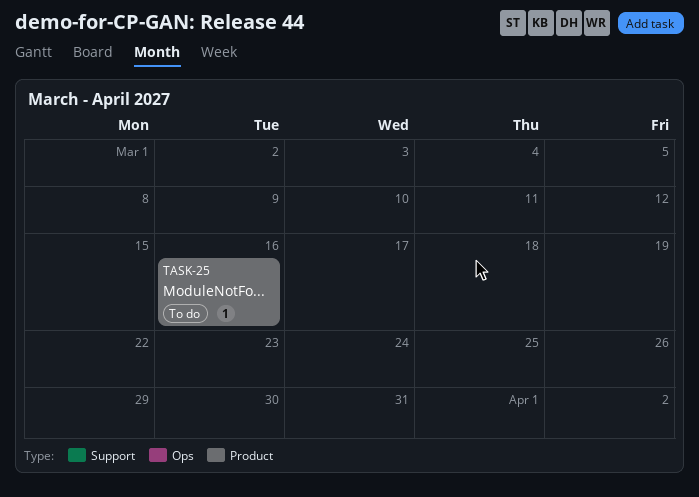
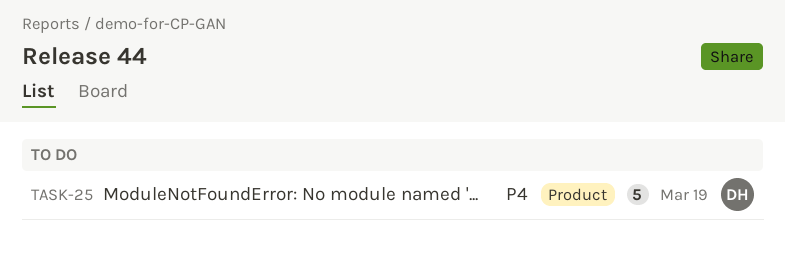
TASK-25, estimate: 1 -> 5
TASK-25, due: Mar 16 -> Mar 19

